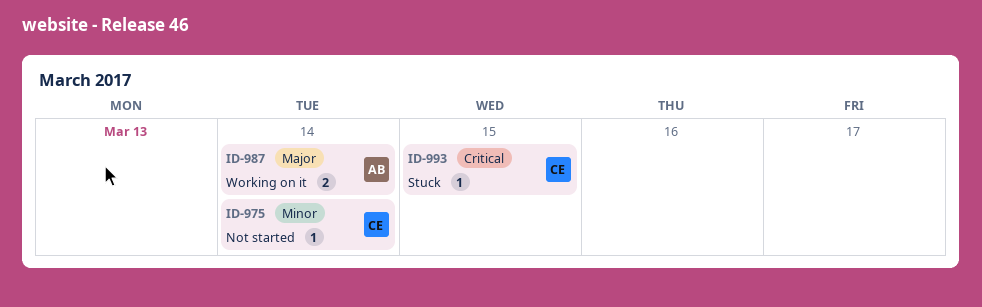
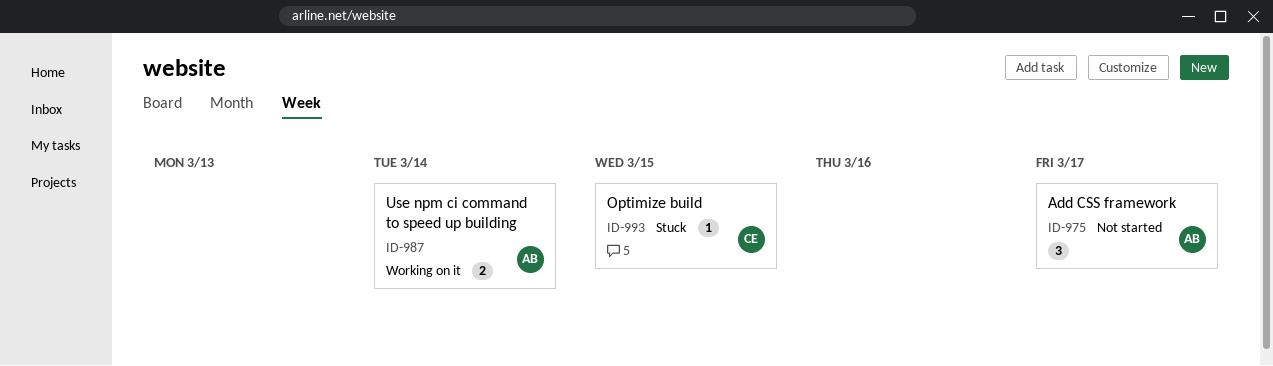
ID-975, owner: CE -> AB
ID-975, estimate: 1 -> 3
ID-975, due: Mar 14 -> Mar 17

